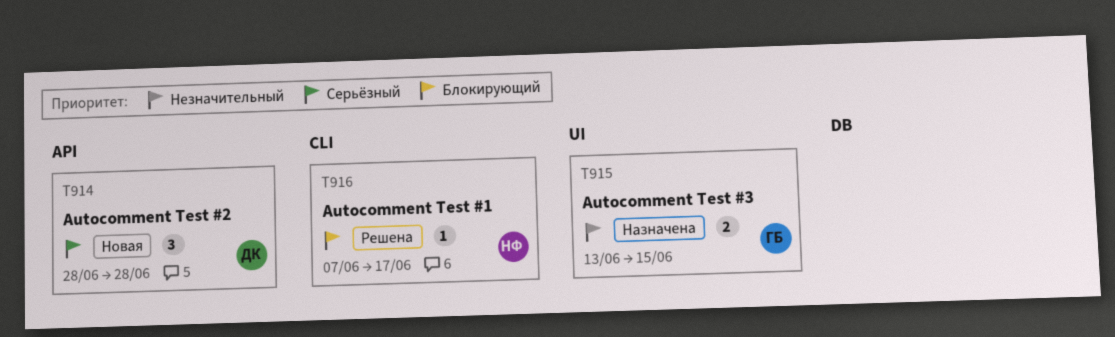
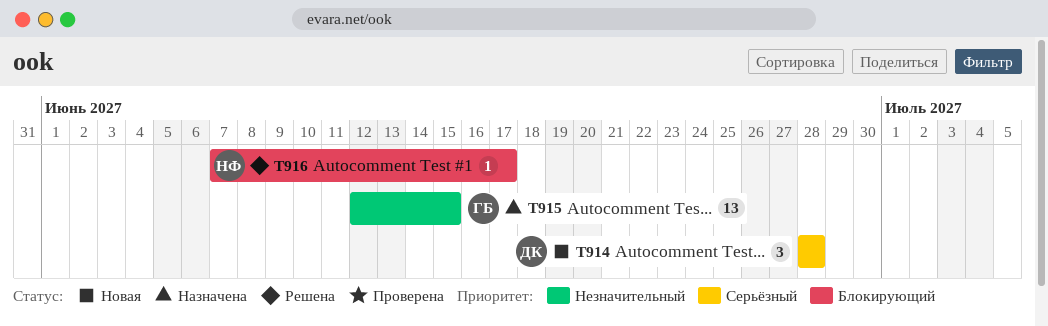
T915, estimate: 2 -> 13
T915, start: Jun 13 -> Jun 12

